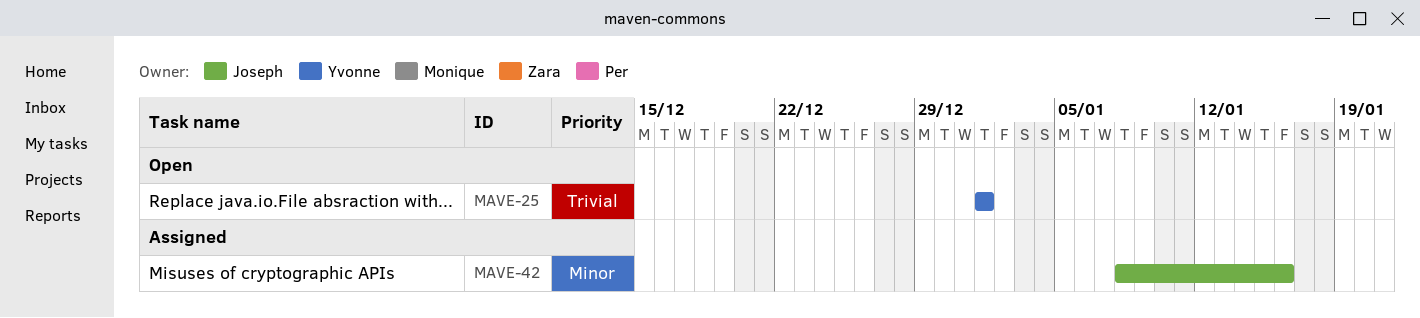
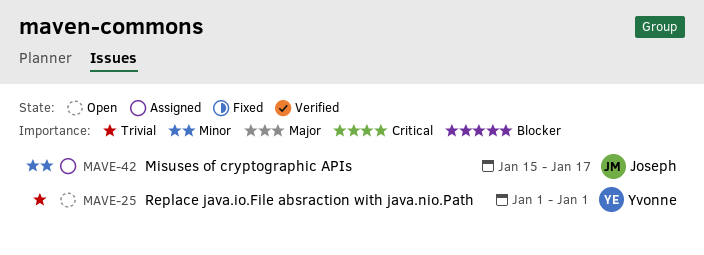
MAVE-42, start: Jan 8 -> Jan 15
MAVE-42, due: Jan 16 -> Jan 17

